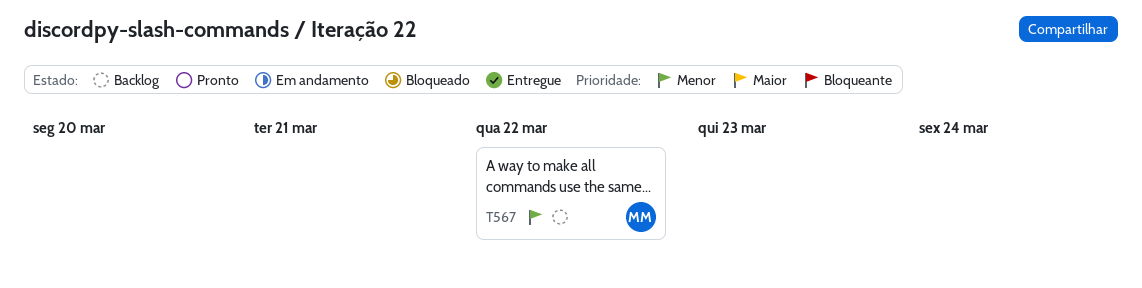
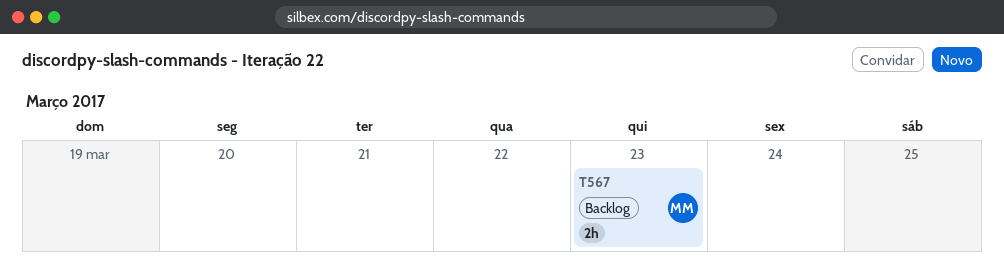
T567, due: Mar 22 -> Mar 23

